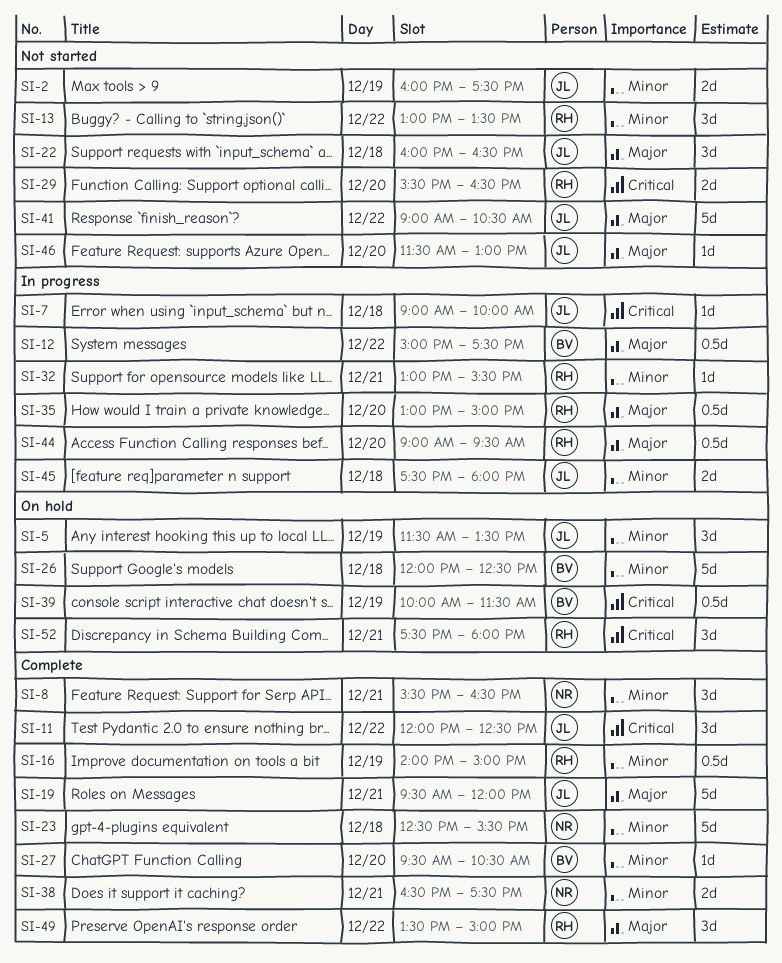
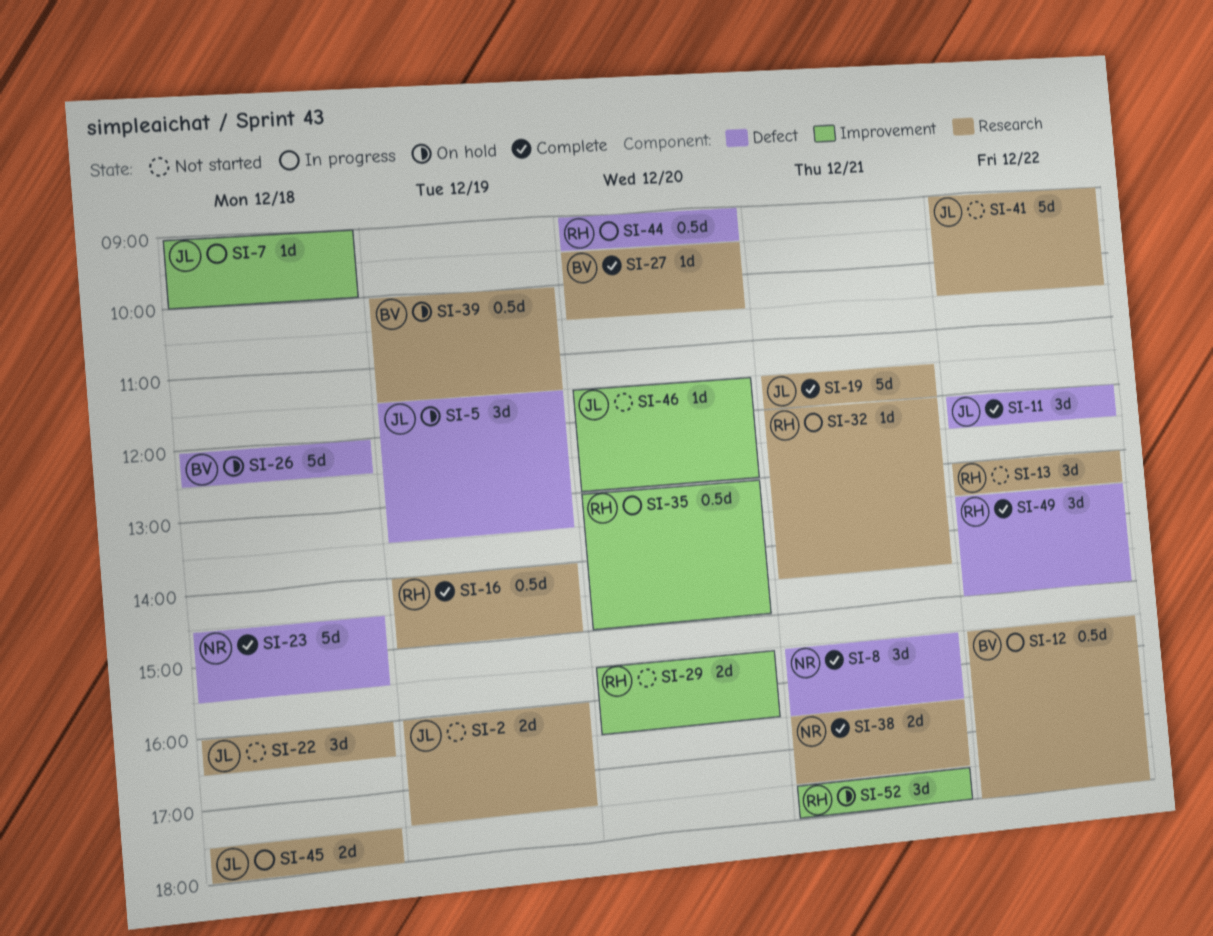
SI-12, begins: 15:00 -> 15:30
SI-12, ends: 17:30 -> 18:00
SI-19, begins: 09:30 -> 11:30
SI-23, begins: 12:30 -> 14:30
SI-32, begins: 13:00 -> 12:00
SI-32, ends: 15:30 -> 14:30

